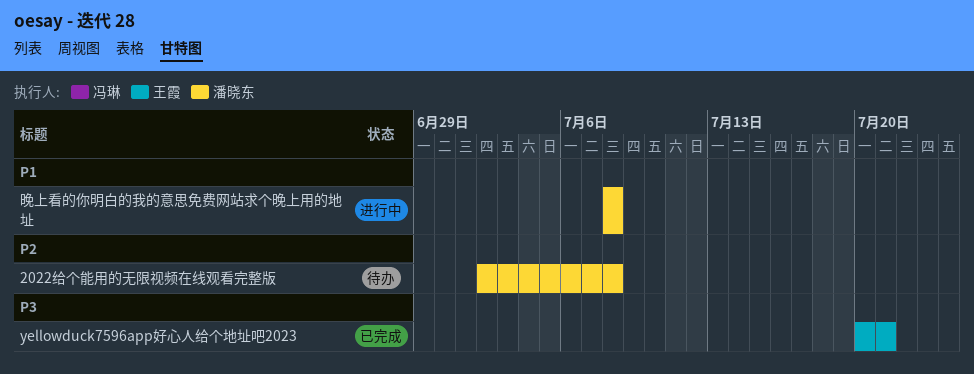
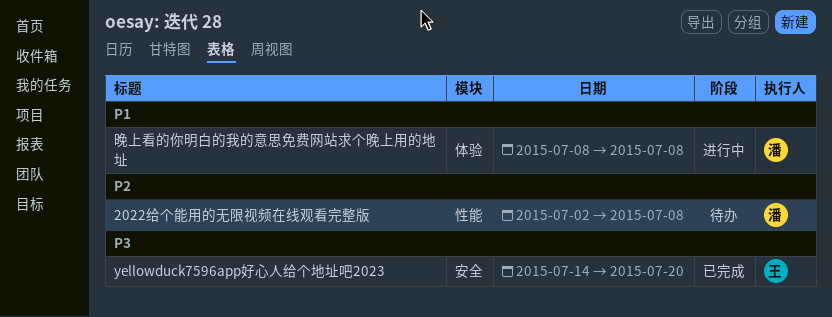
yellowduck7596app好心人给个地址吧2023, start: Jul 20 -> Jul 14
yellowduck7596app好心人给个地址吧2023, due: Jul 21 -> Jul 20

